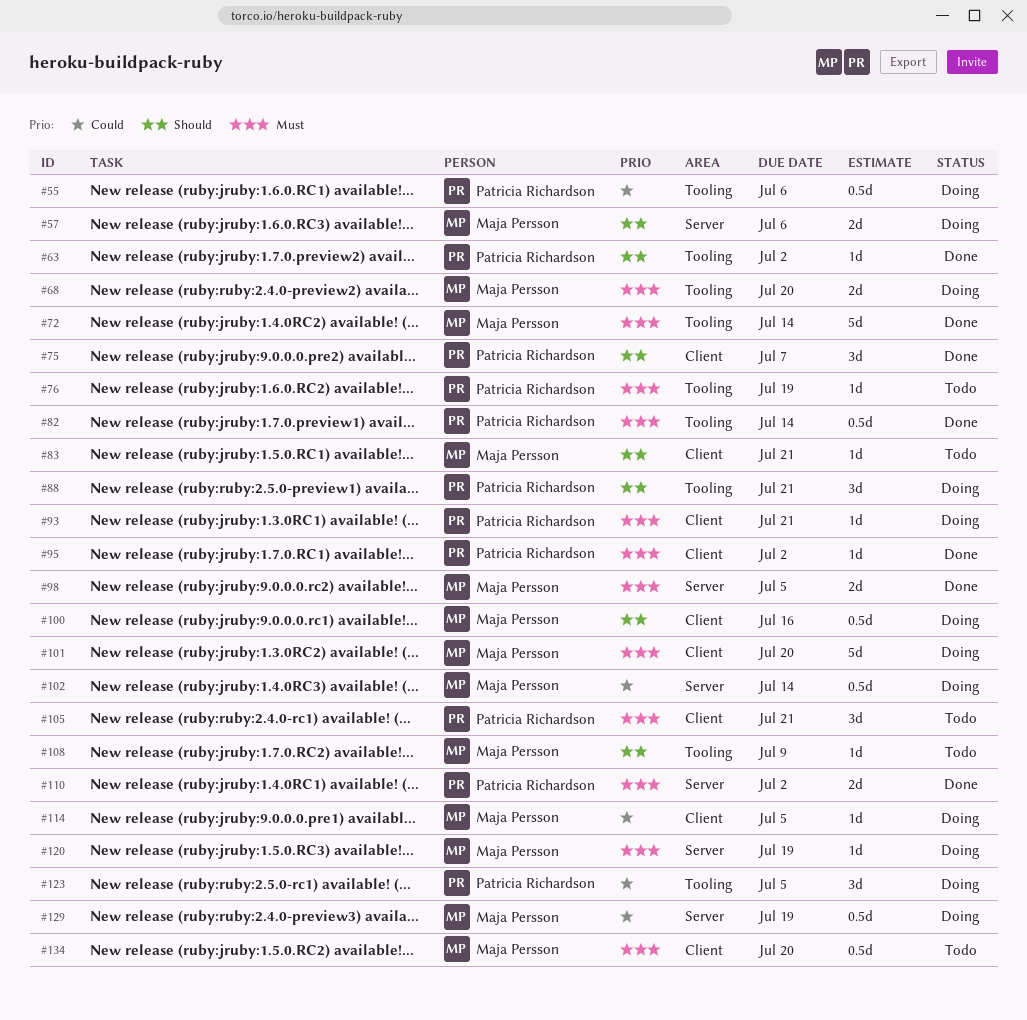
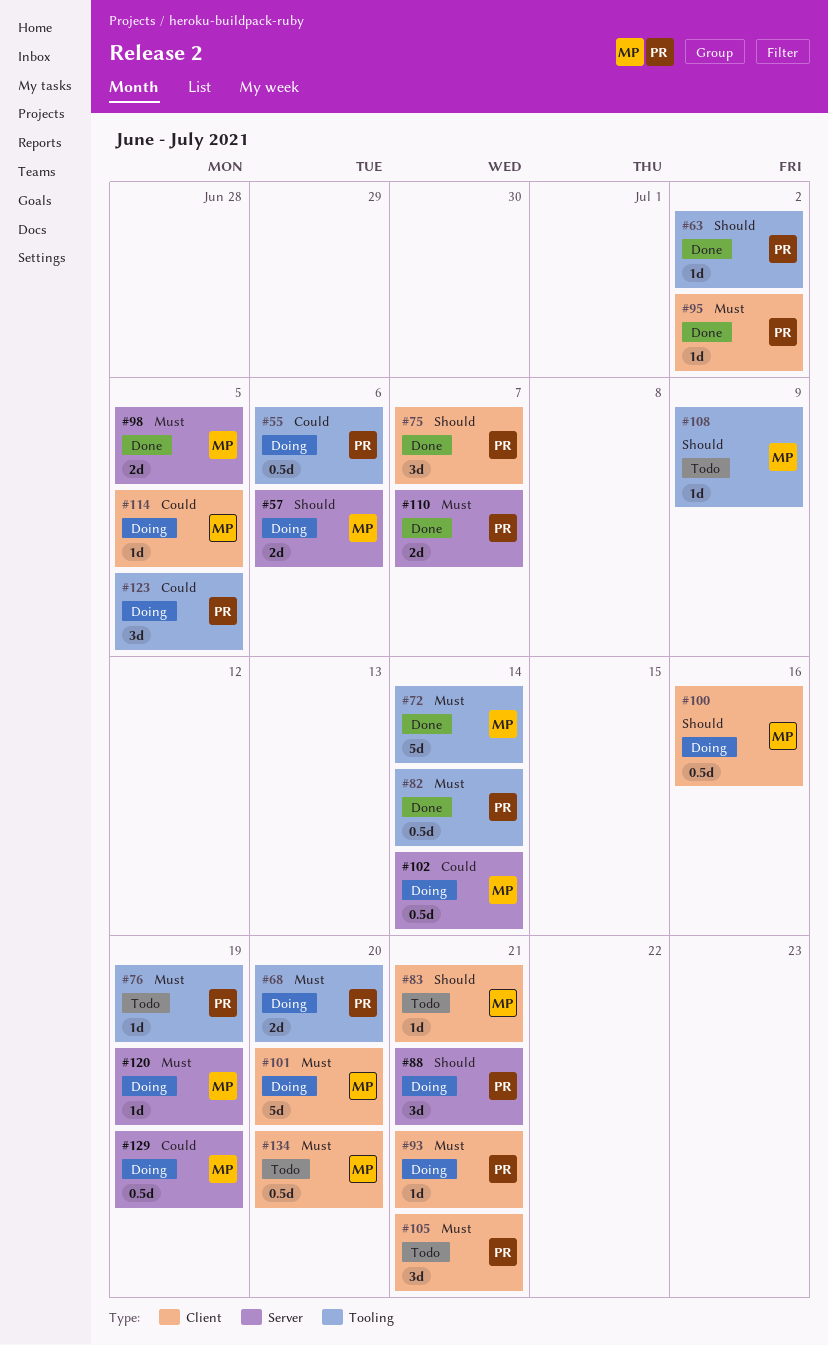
#68, owner: Maja Persson -> Patricia Richardson
#88, label: Tooling -> Server
#110, due: Jul 2 -> Jul 7

